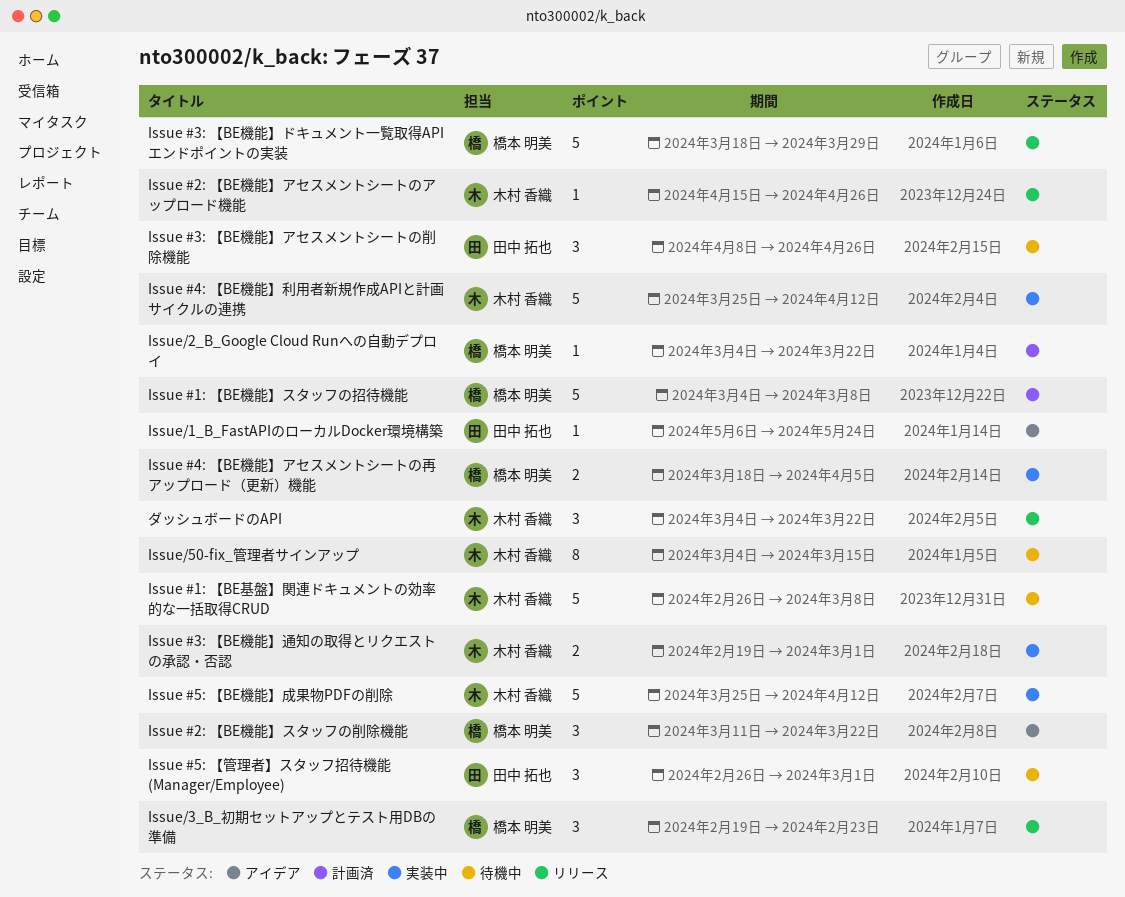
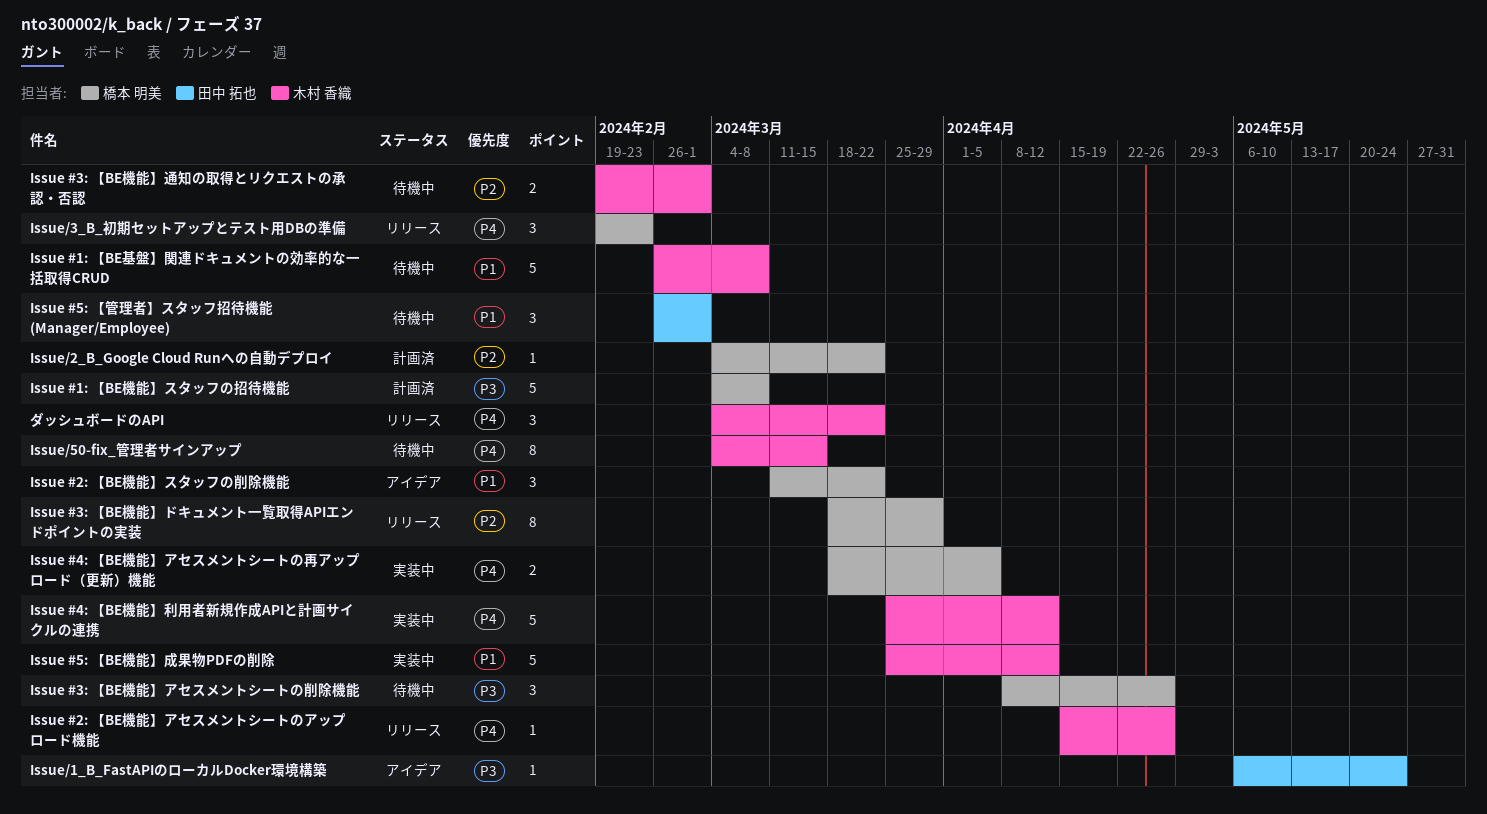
Issue #3: 【BE機能】アセスメントシートの削除機能, owner: 田中 拓也 -> 橋本 明美
Issue #3: 【BE機能】ドキュメント一覧取得APIエンドポイントの実装, estimate: 5 -> 8
Issue #3: 【BE機能】通知の取得とリクエストの承認・否認, status: 実装中 -> 待機中

